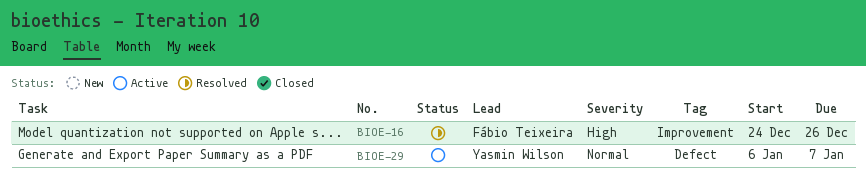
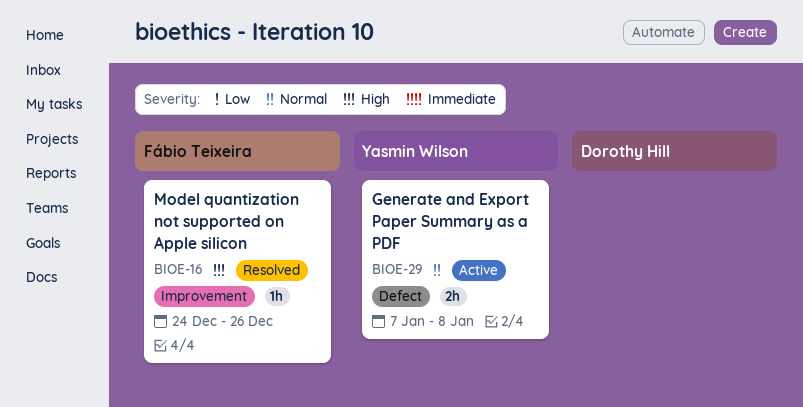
BIOE-29, start: Jan 6 -> Jan 7
BIOE-29, due: Jan 7 -> Jan 8

